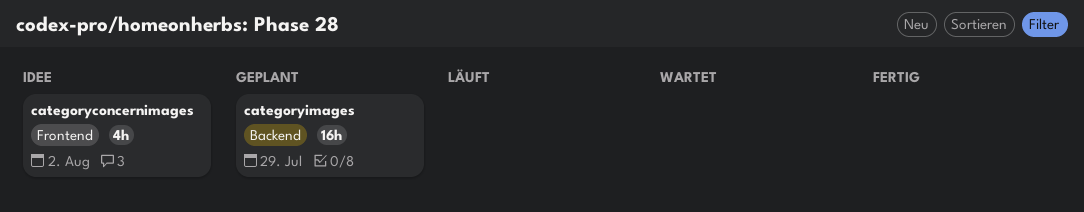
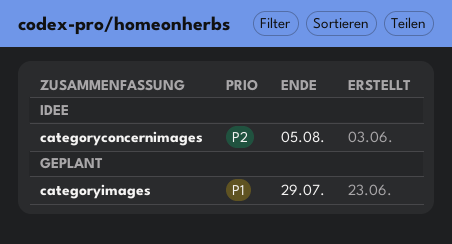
categoryconcernimages, due: Aug 2 -> Aug 5

